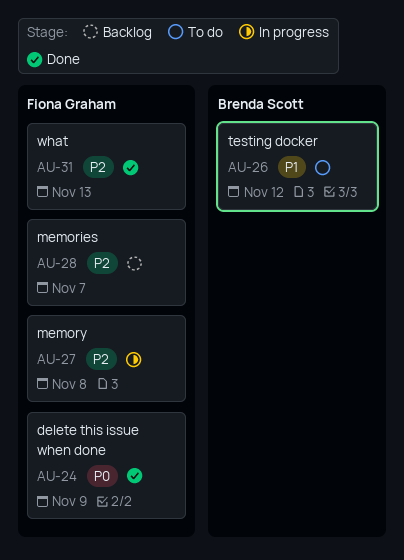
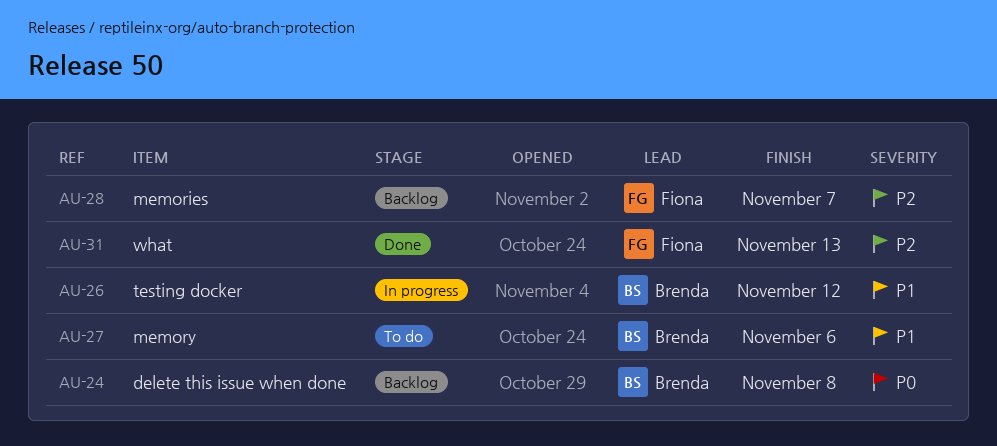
AU-24, status: Done -> Backlog
AU-24, owner: Fiona Graham -> Brenda Scott
AU-24, due: Nov 9 -> Nov 8
AU-26, status: To do -> In progress
AU-27, status: In progress -> To do
AU-27, owner: Fiona Graham -> Brenda Scott
AU-27, priority: P2 -> P1
AU-27, due: Nov 8 -> Nov 6

